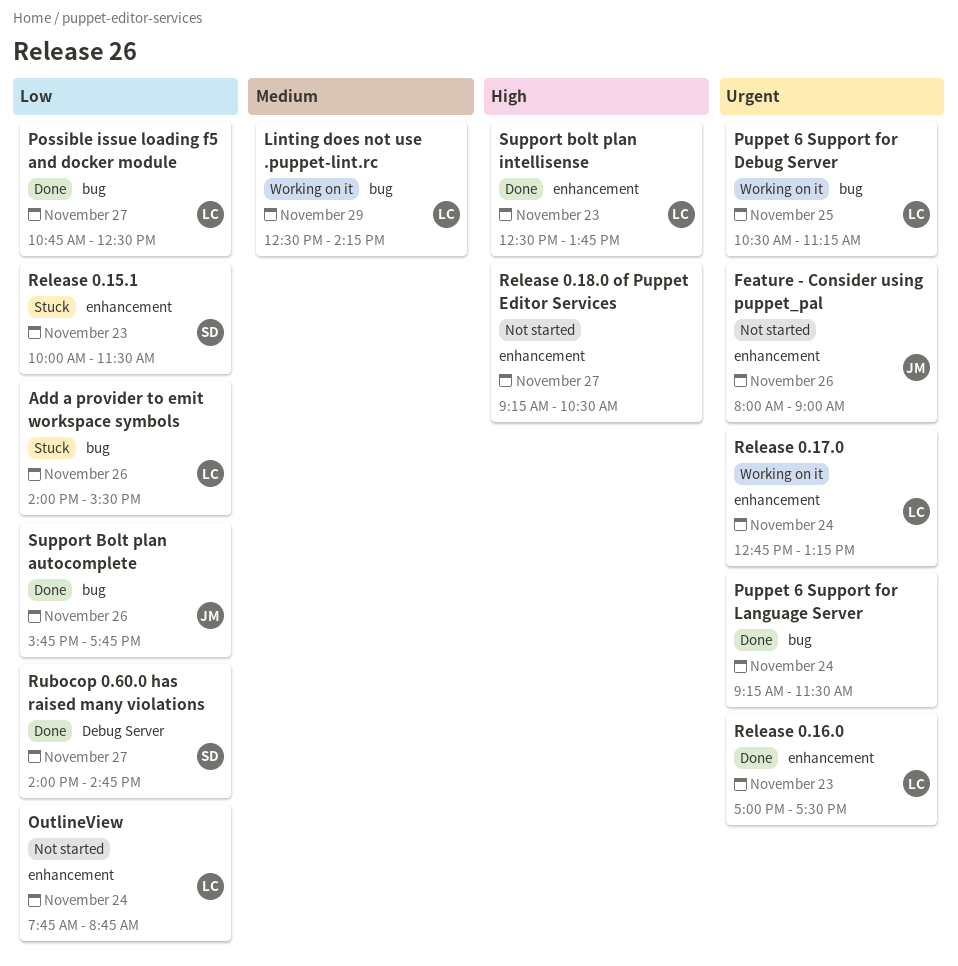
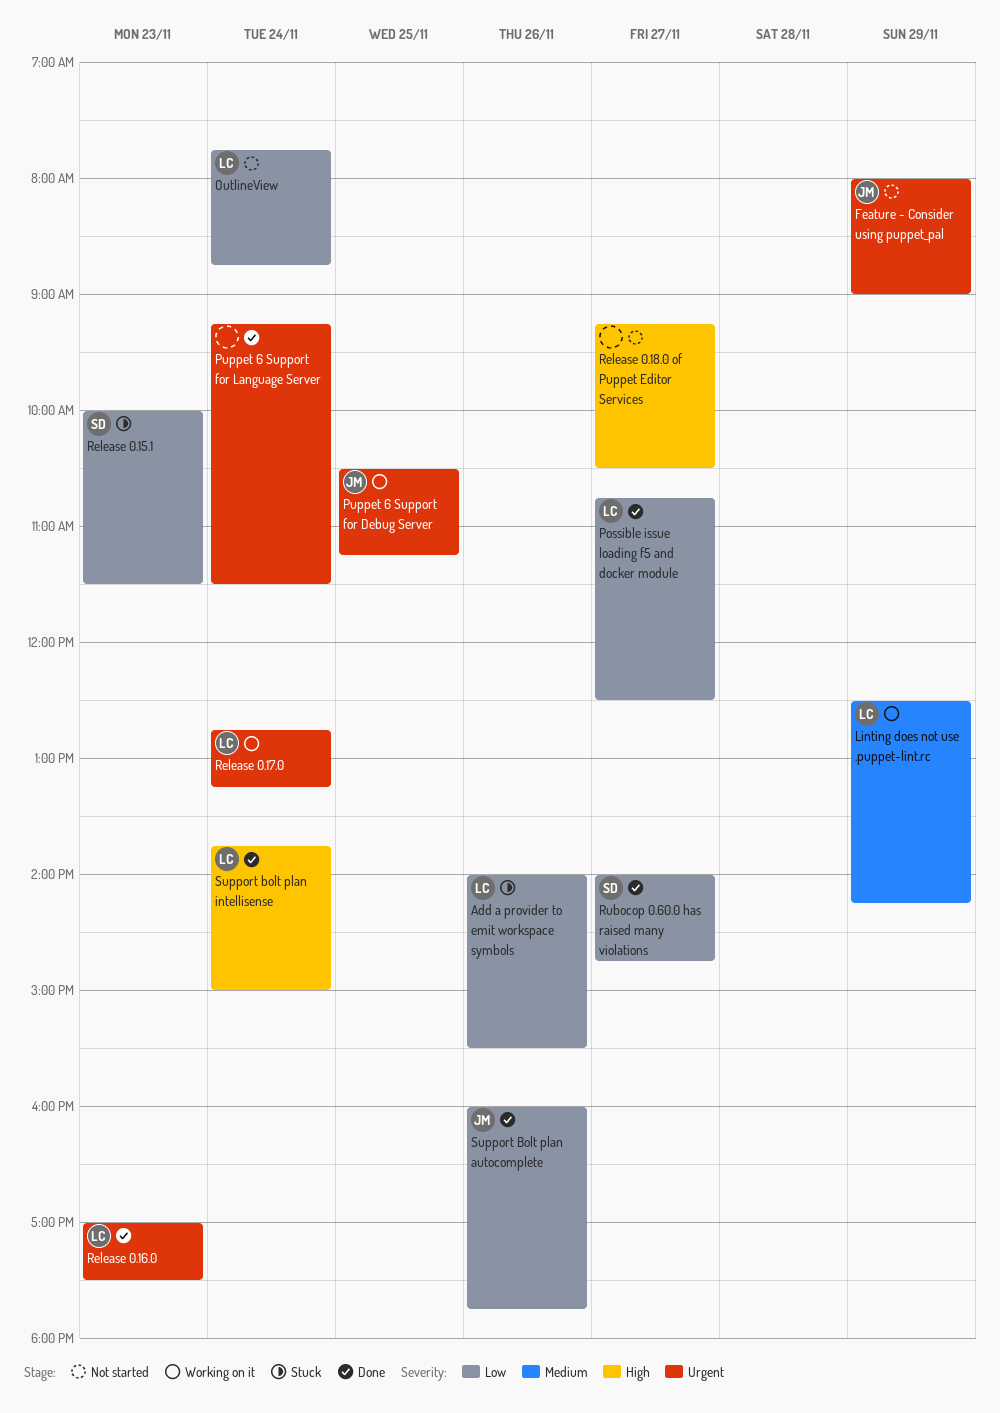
Feature - Consider using puppet_pal, day: Nov 26 -> Nov 29
Puppet 6 Support for Debug Server, owner: LC -> JM
Support Bolt plan autocomplete, begins: 15:45 -> 16:00
Support bolt plan intellisense, day: Nov 23 -> Nov 24
Support bolt plan intellisense, begins: 12:30 -> 13:45
Support bolt plan intellisense, ends: 13:45 -> 15:00

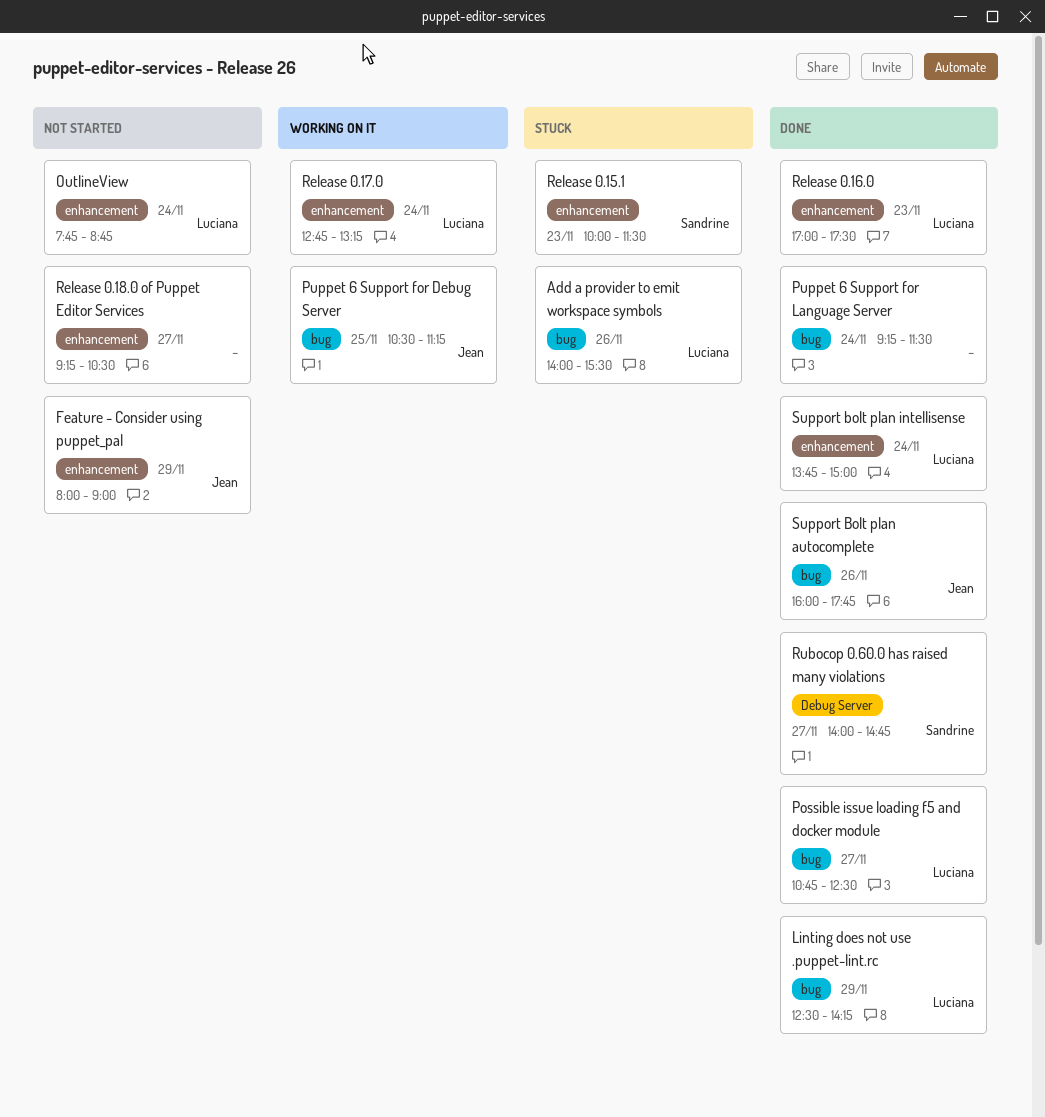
Linting does not use .puppet-lint.rc, status: Working on it -> Done

